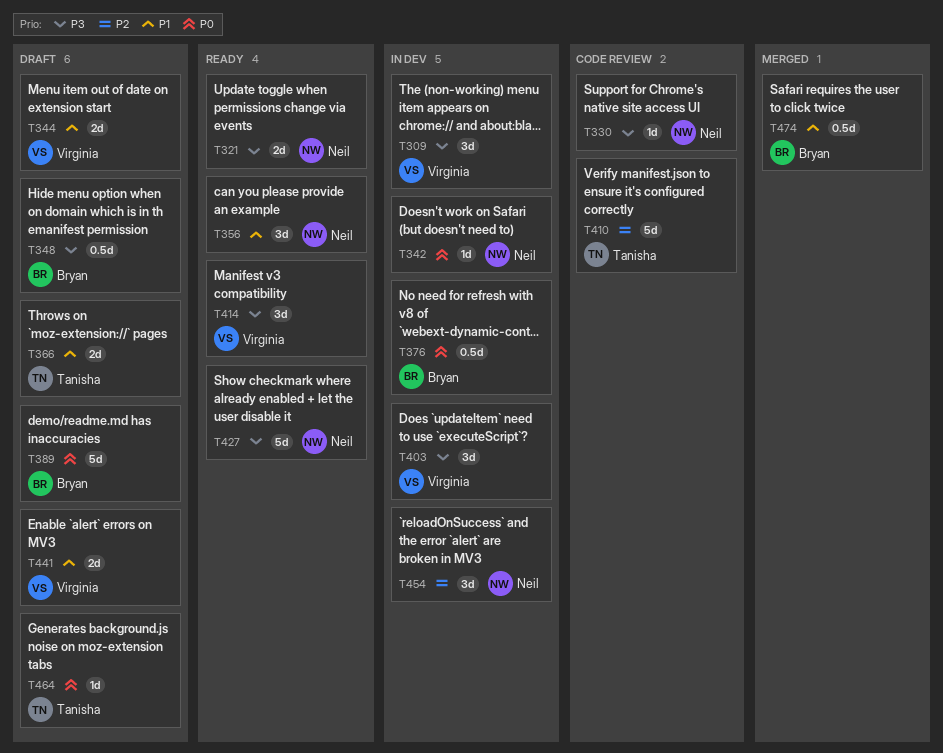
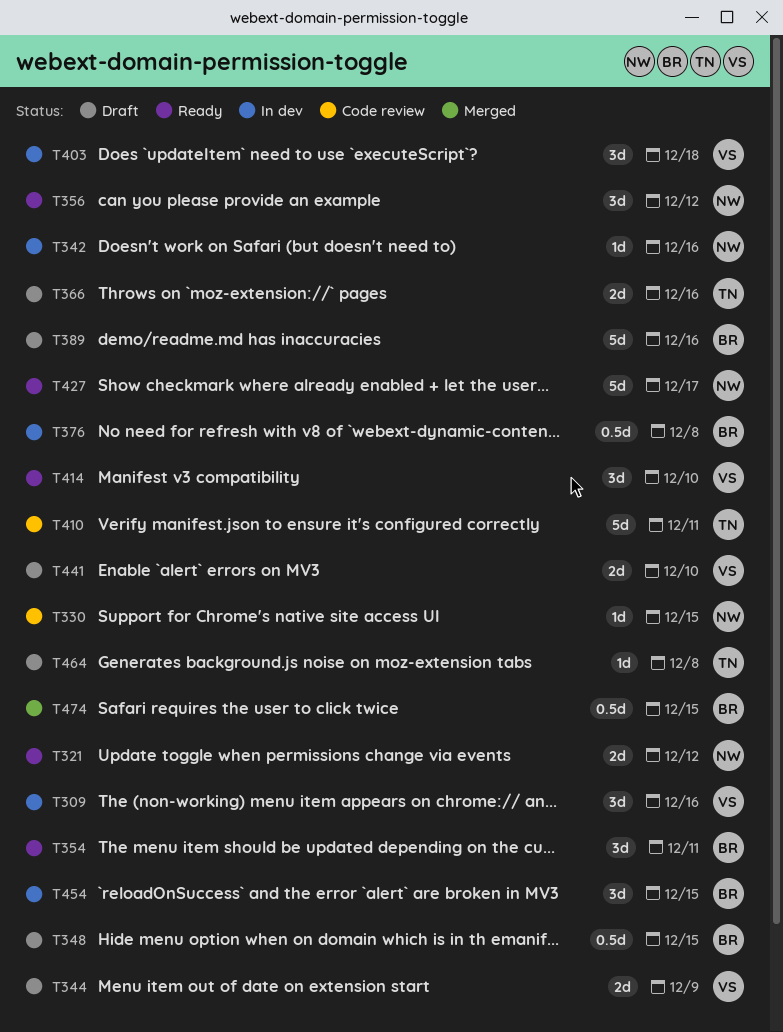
T354: none -> present
T454, owner: Neil -> Bryan

